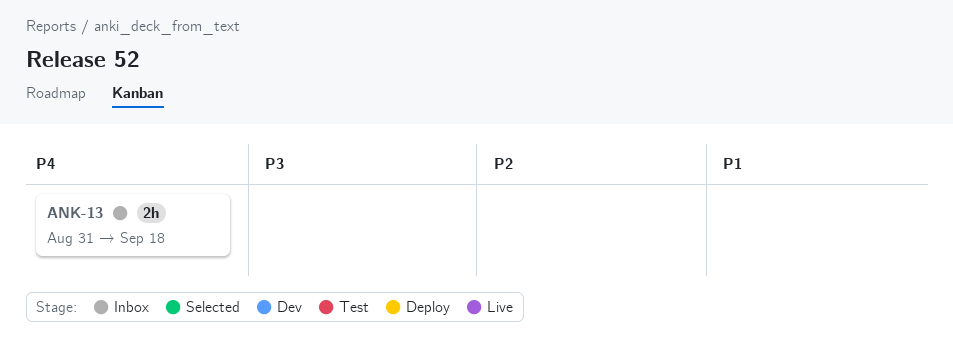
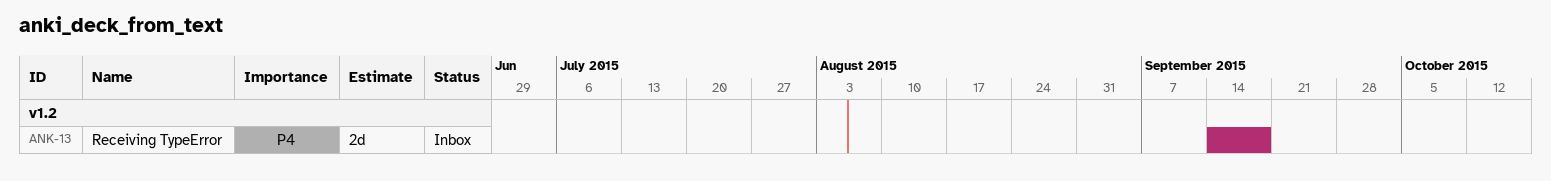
ANK-13, estimate: 2h -> 2d
ANK-13, start: Aug 31 -> Sep 14

